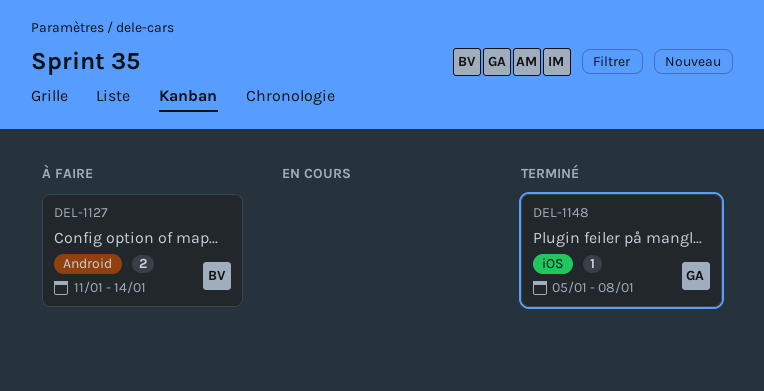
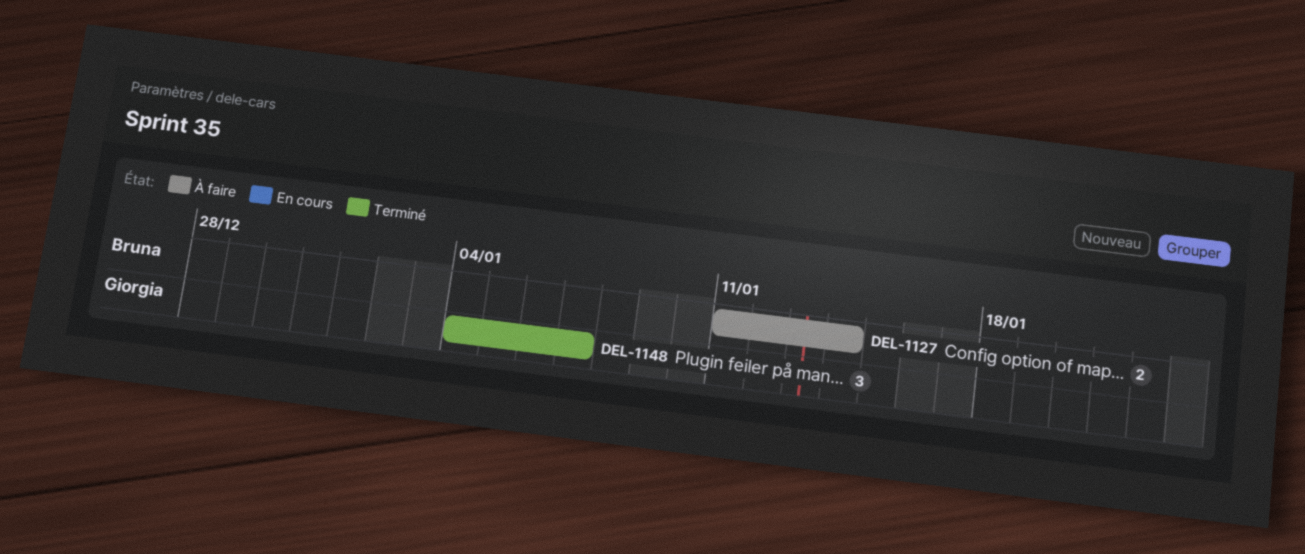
DEL-1148, estimate: 1 -> 3
DEL-1148, start: Jan 5 -> Jan 4
DEL-1148, due: Jan 8 -> Jan 7

